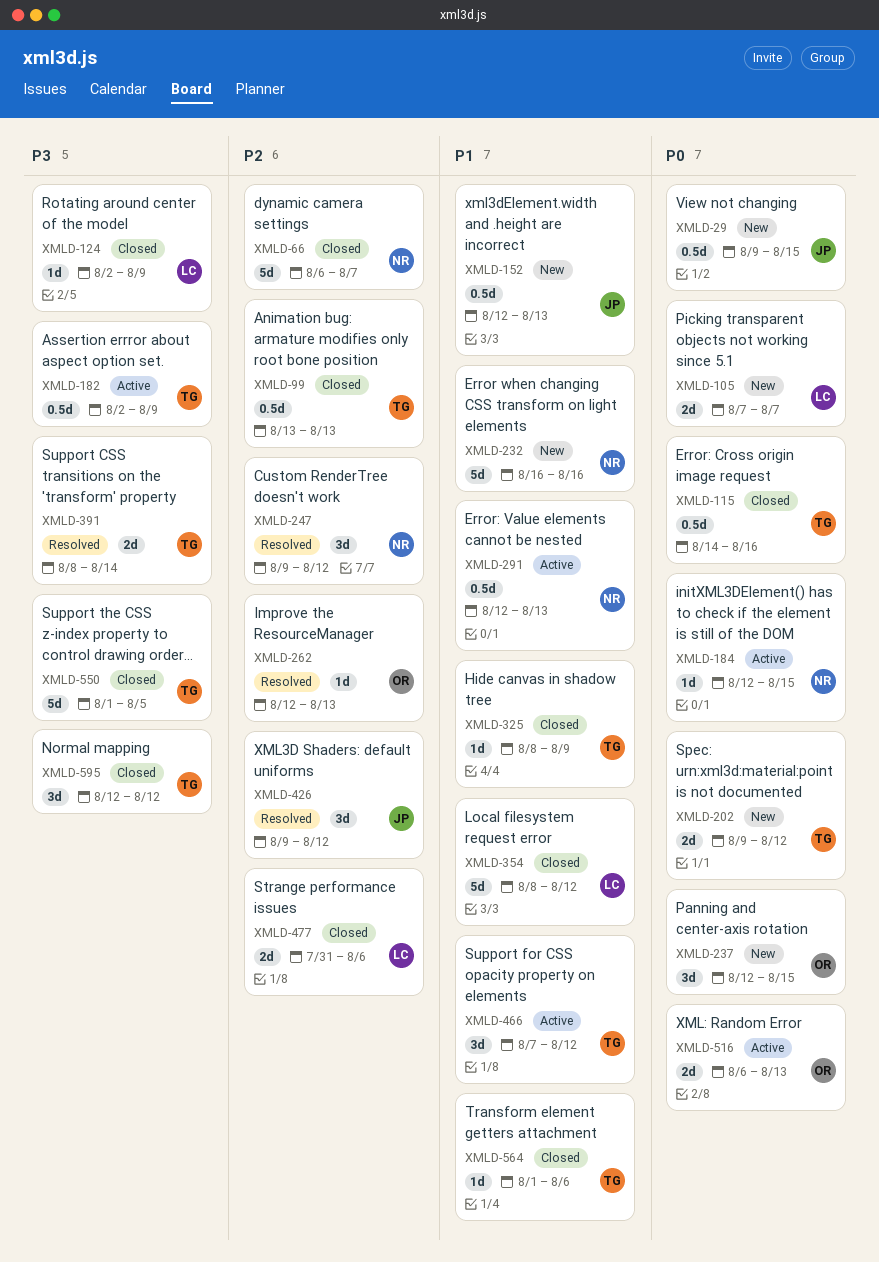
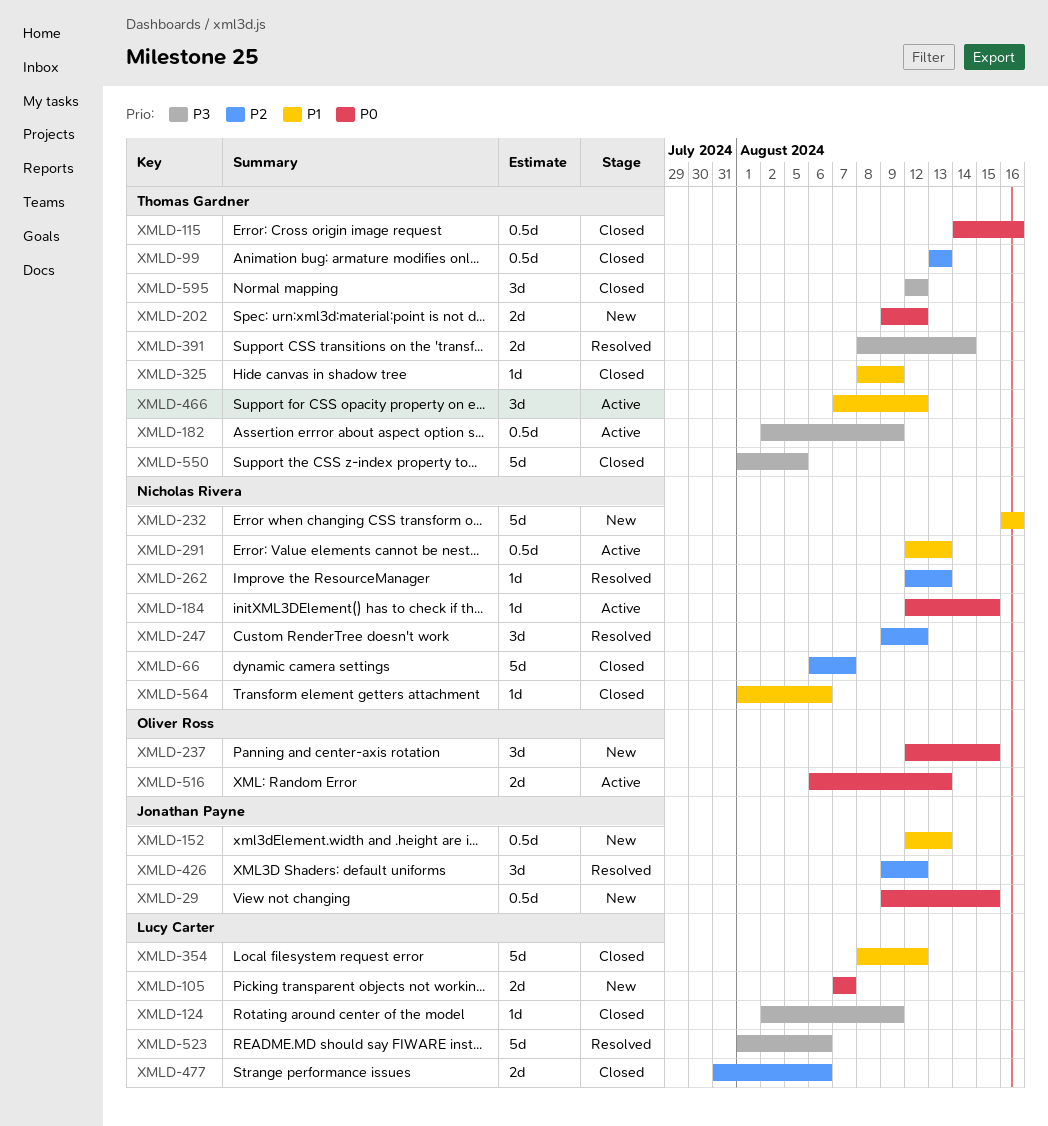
XMLD-262, owner: Oliver Ross -> Nicholas Rivera
XMLD-523: none -> present
XMLD-564, owner: Thomas Gardner -> Nicholas Rivera

